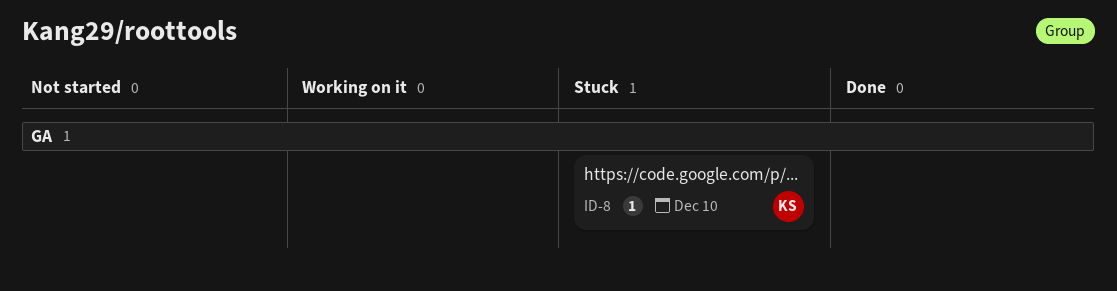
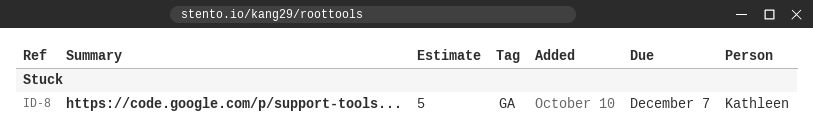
ID-8, estimate: 1 -> 5
ID-8, due: Dec 10 -> Dec 7

